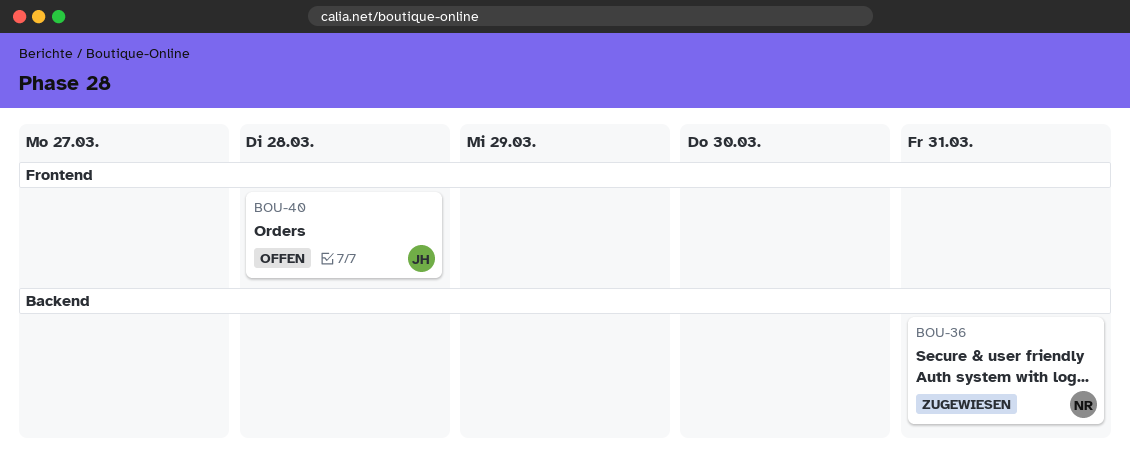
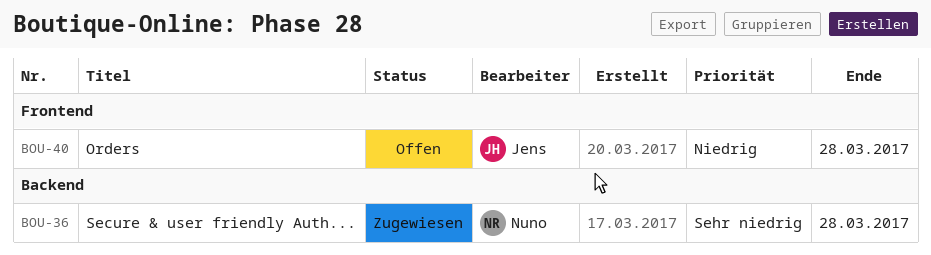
BOU-36, due: Mar 31 -> Mar 28

